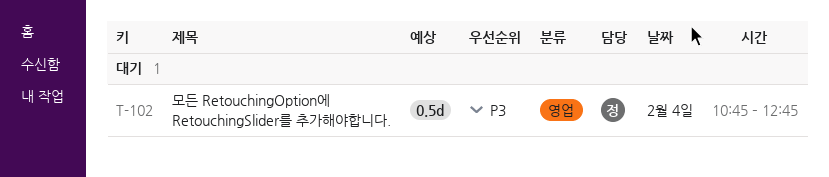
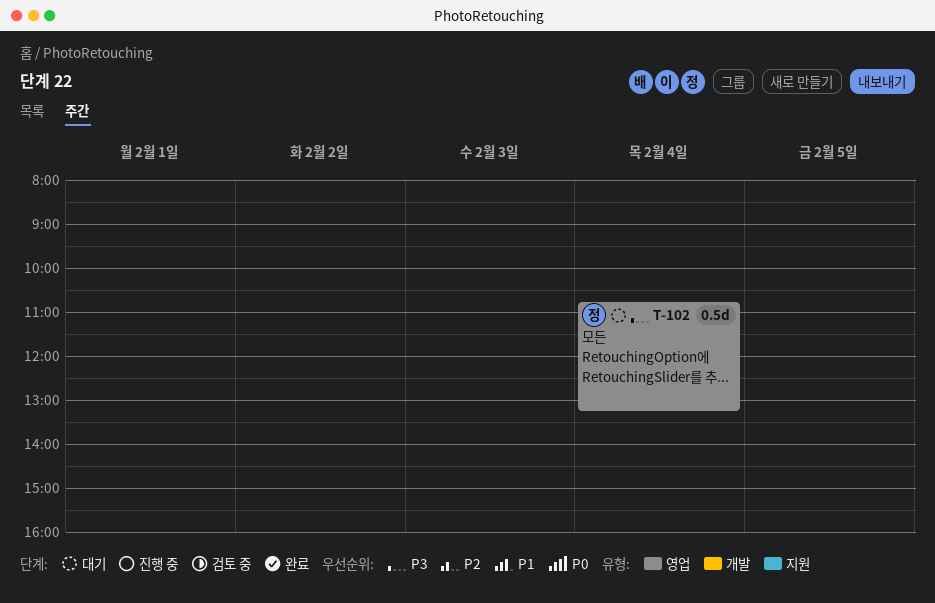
T-102, ends: 12:45 -> 13:15

